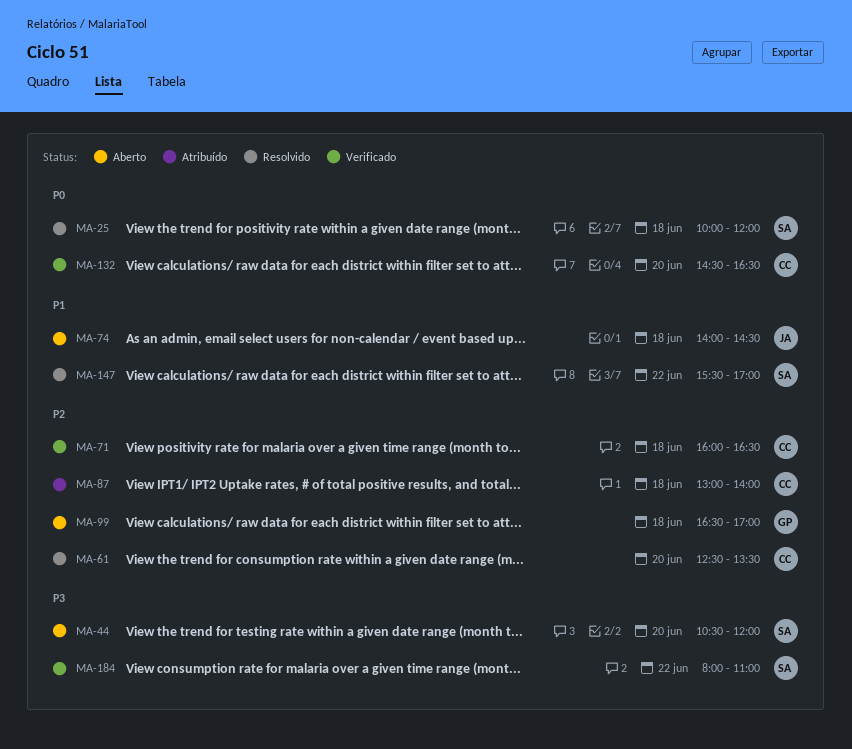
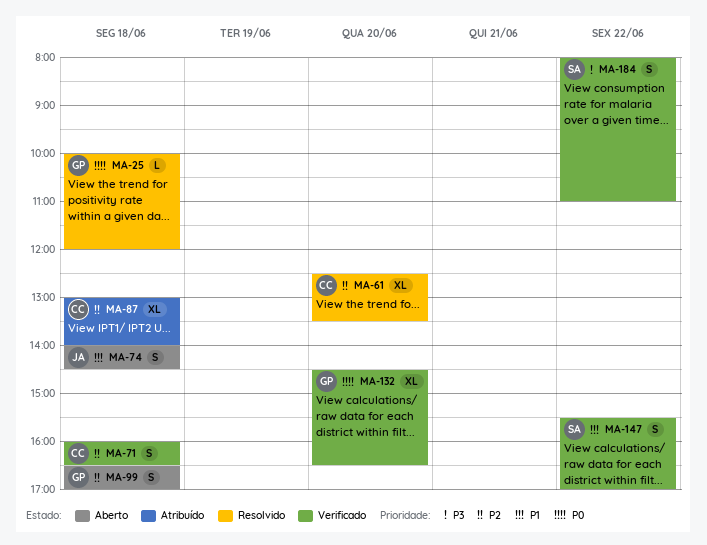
MA-25, owner: SA -> GP
MA-44: present -> none
MA-132, owner: CC -> GP
MA-147, status: Resolvido -> Verificado

